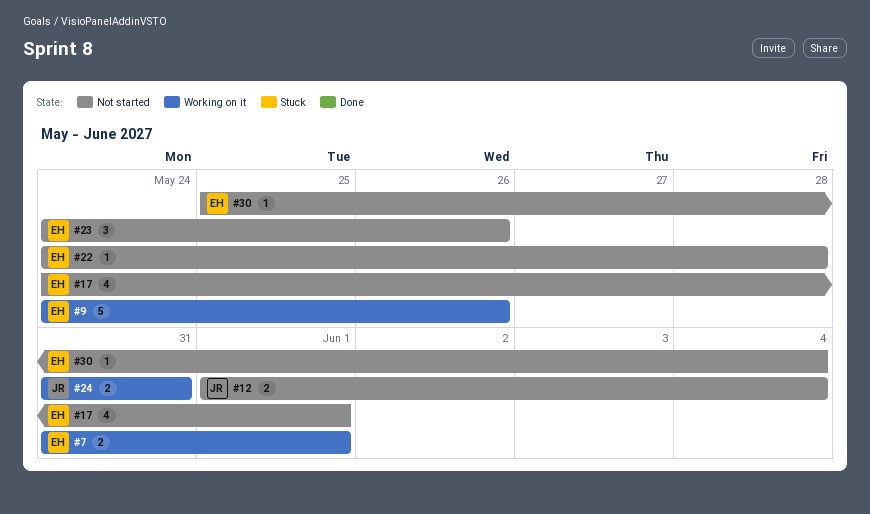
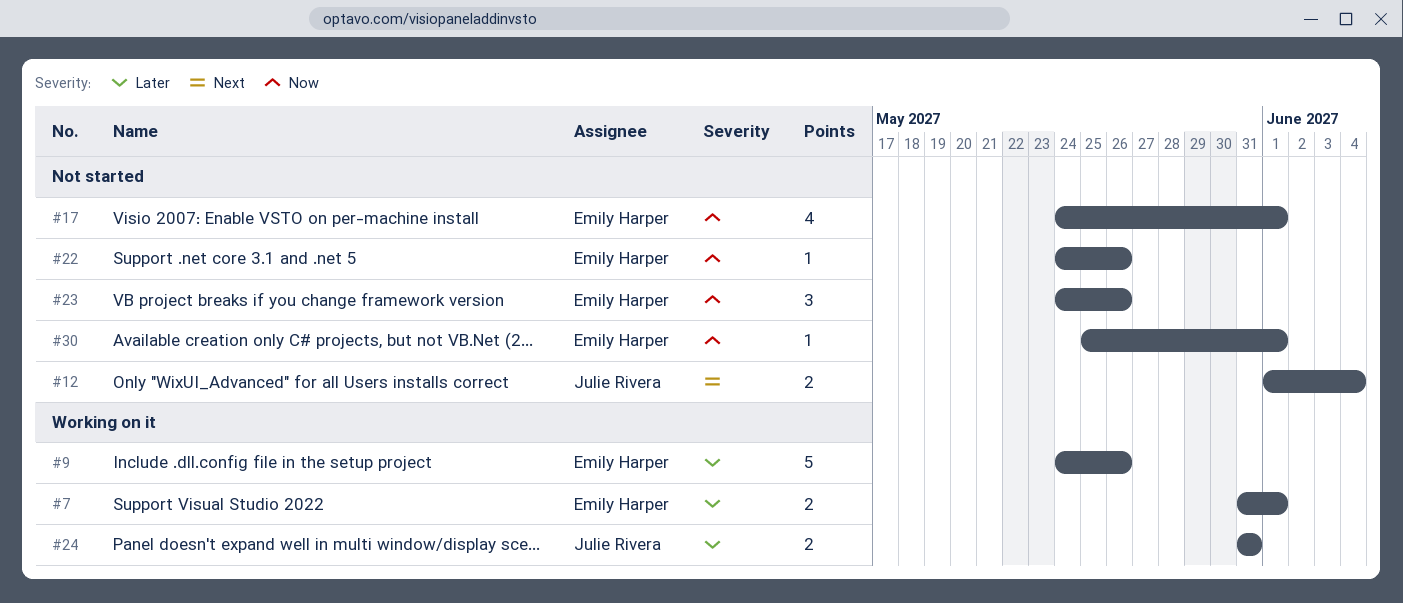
#22, due: May 28 -> May 26
#30, due: Jun 4 -> Jun 1

